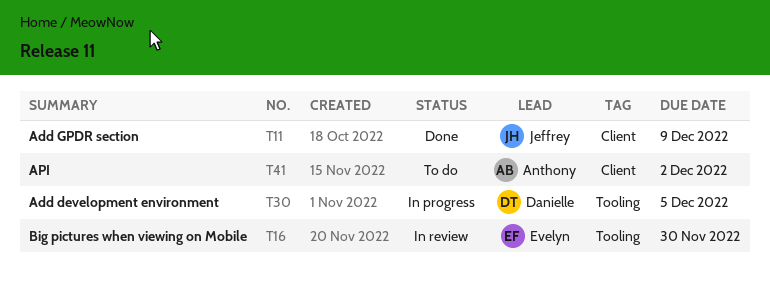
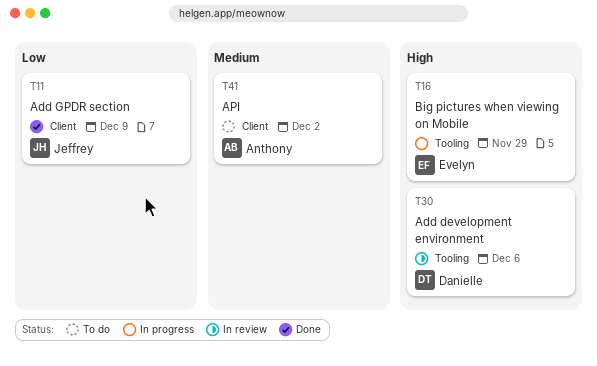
T16, status: In review -> In progress
T16, due: Nov 30 -> Nov 29
T30, status: In progress -> In review
T30, due: Dec 5 -> Dec 6

